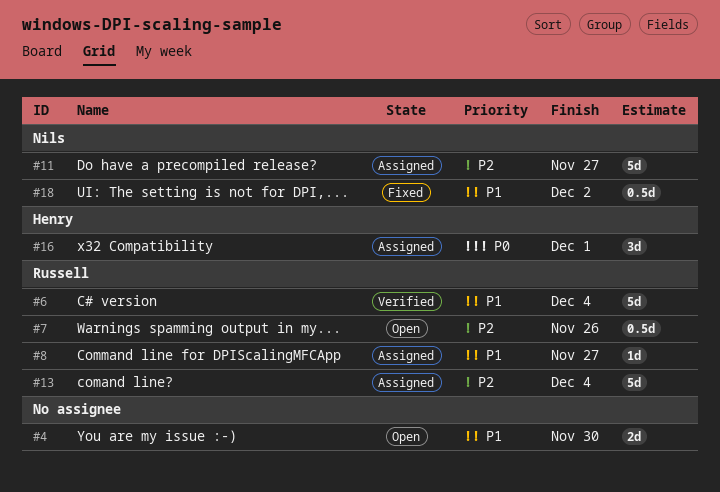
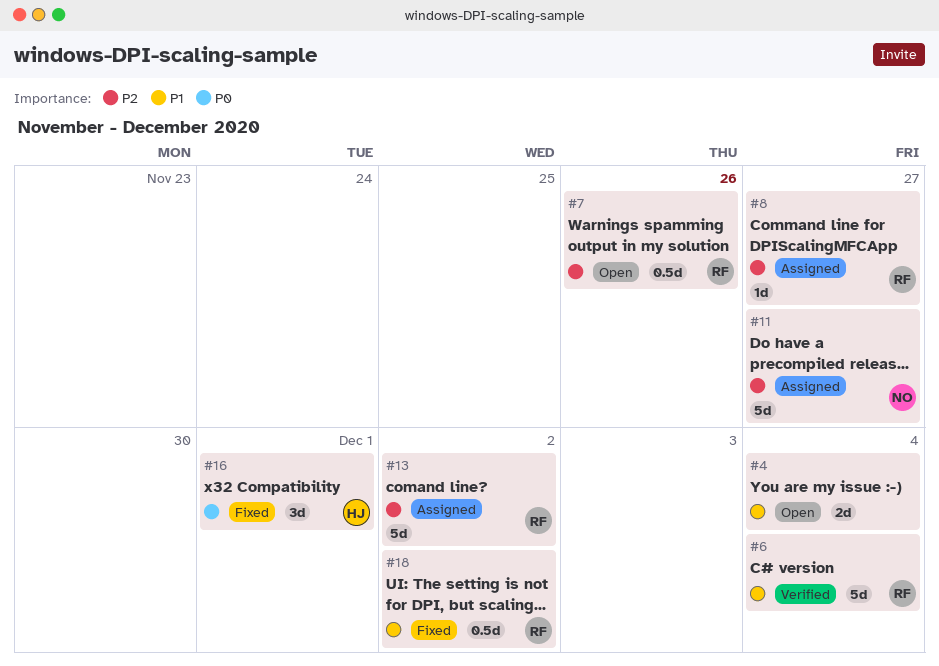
#4, due: Nov 30 -> Dec 4
#8, priority: P1 -> P2
#13, due: Dec 4 -> Dec 2
#16, status: Assigned -> Fixed
#18, owner: Nils -> Russell

